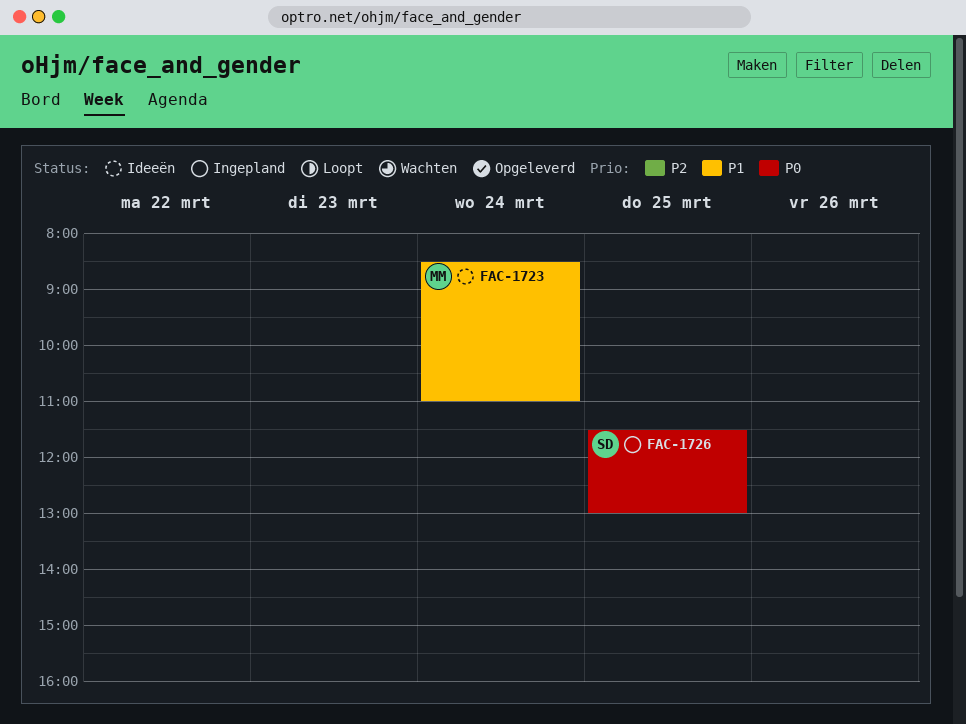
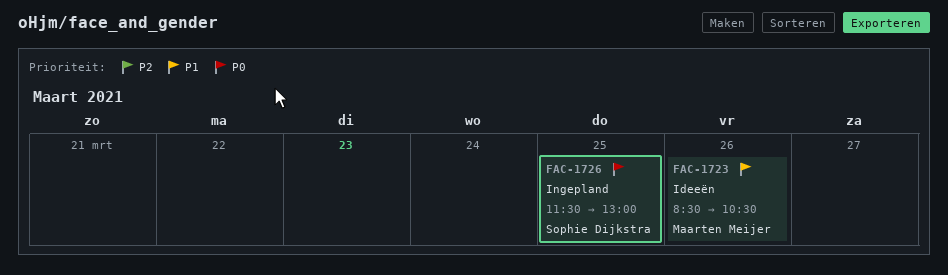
FAC-1723, day: Mar 24 -> Mar 26
FAC-1723, ends: 11:00 -> 10:30

